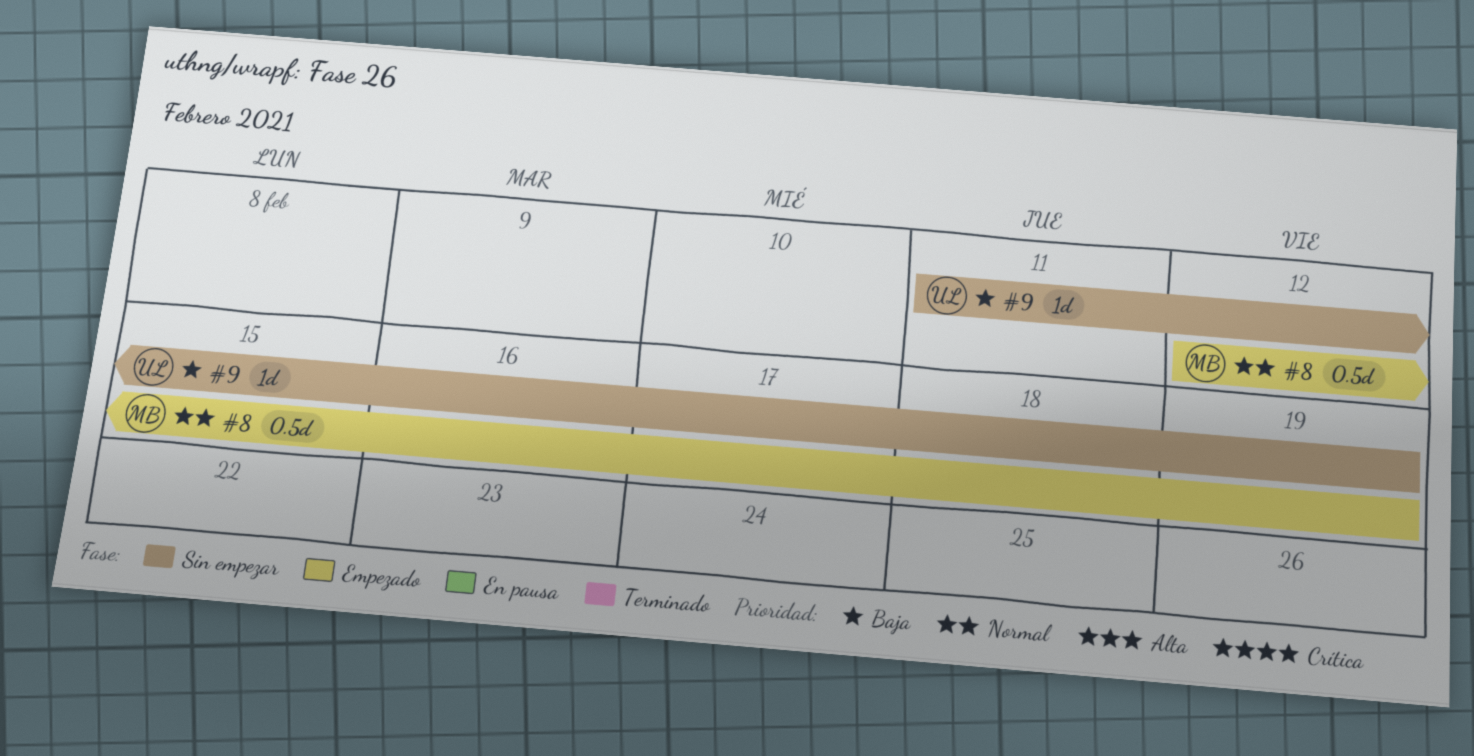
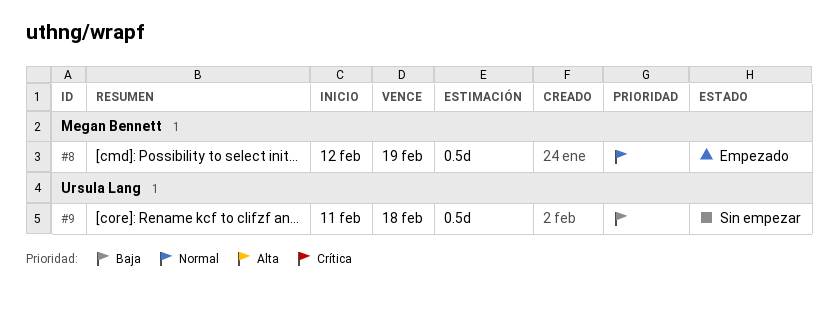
#9, estimate: 1d -> 0.5d
#9, due: Feb 19 -> Feb 18

